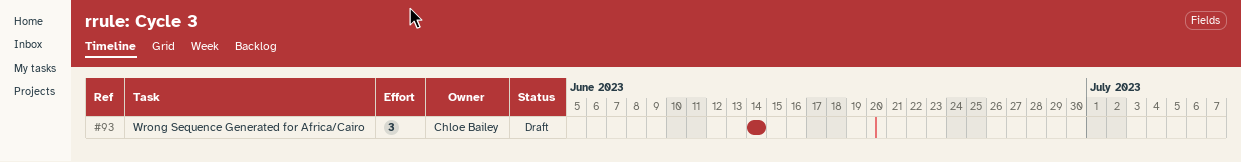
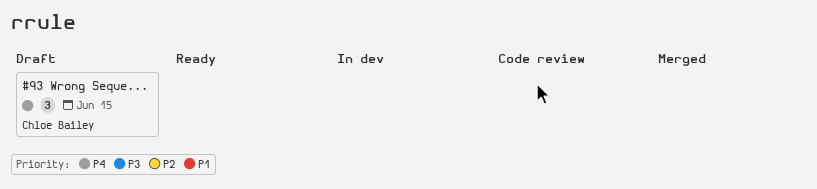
#93, due: Jun 14 -> Jun 15

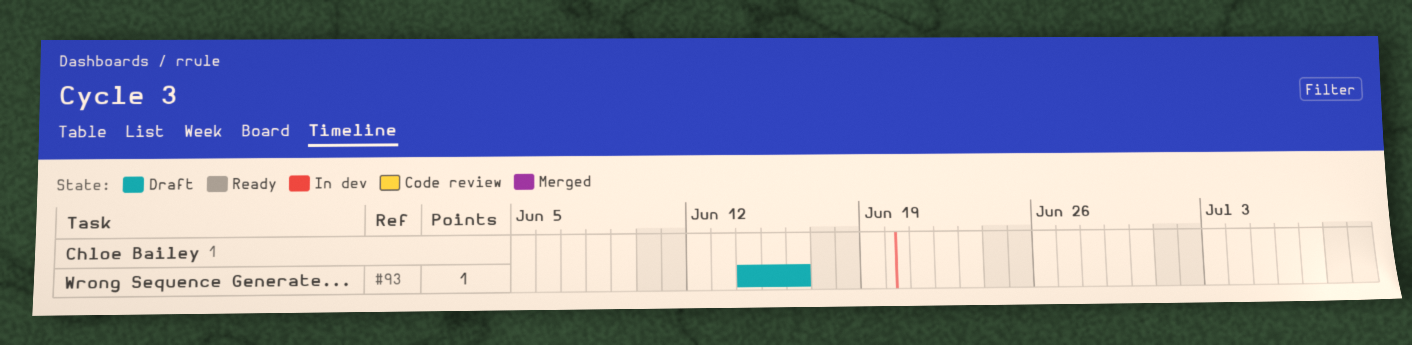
#93, estimate: 3 -> 1
#93, due: Jun 15 -> Jun 16

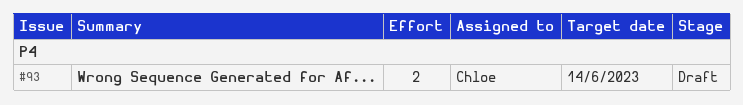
#93, estimate: 1 -> 2
#93, due: Jun 16 -> Jun 14

